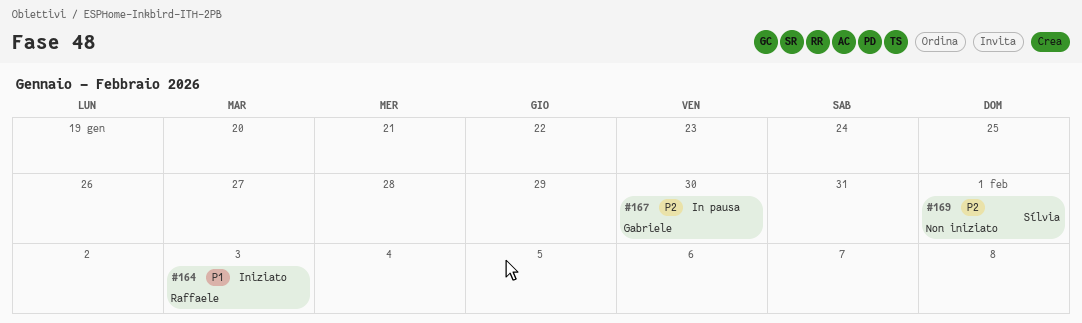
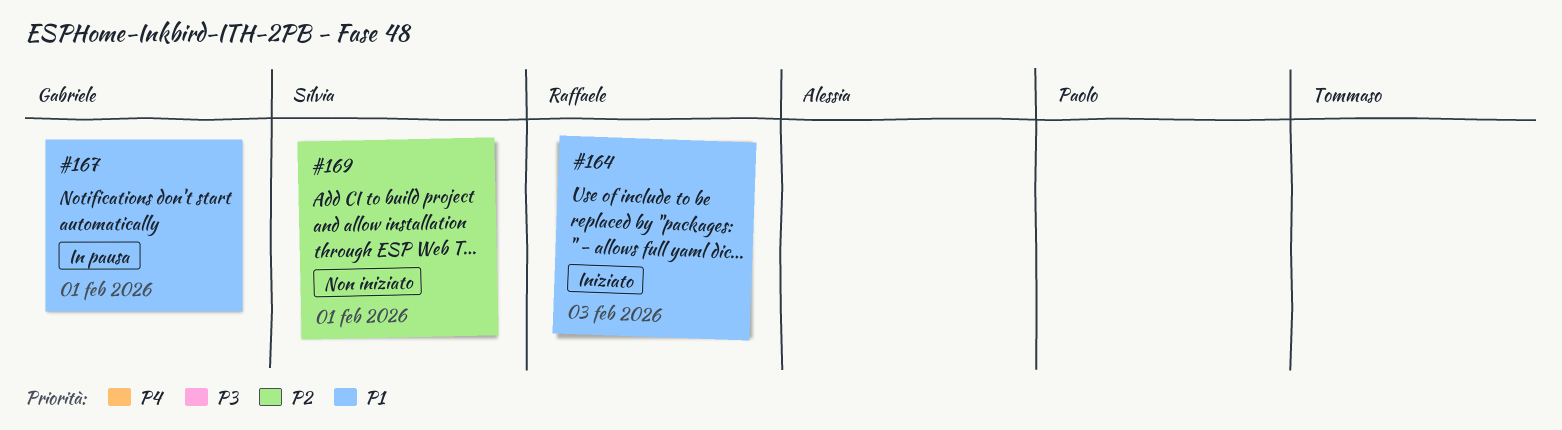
#167, priority: P2 -> P1
#167, due: Jan 30 -> Feb 1

